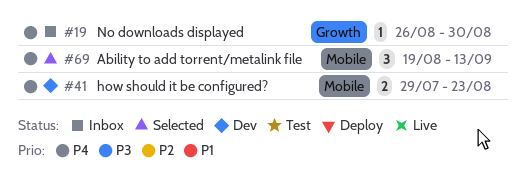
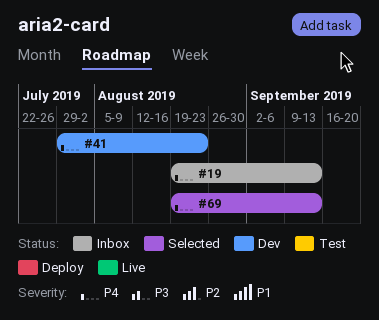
#19, start: Aug 26 -> Aug 19
#19, due: Aug 30 -> Sep 13

